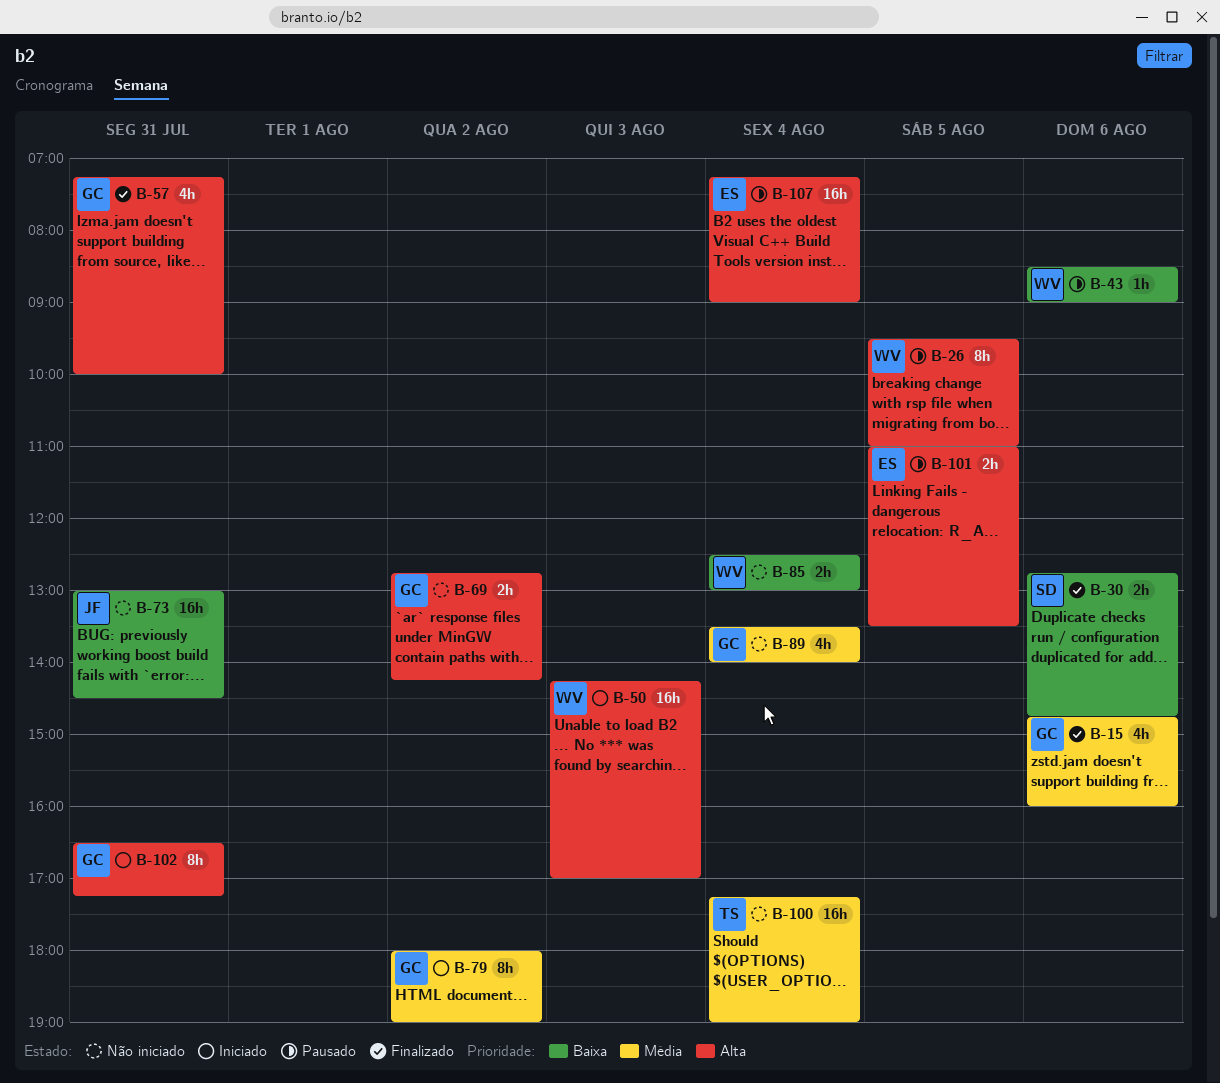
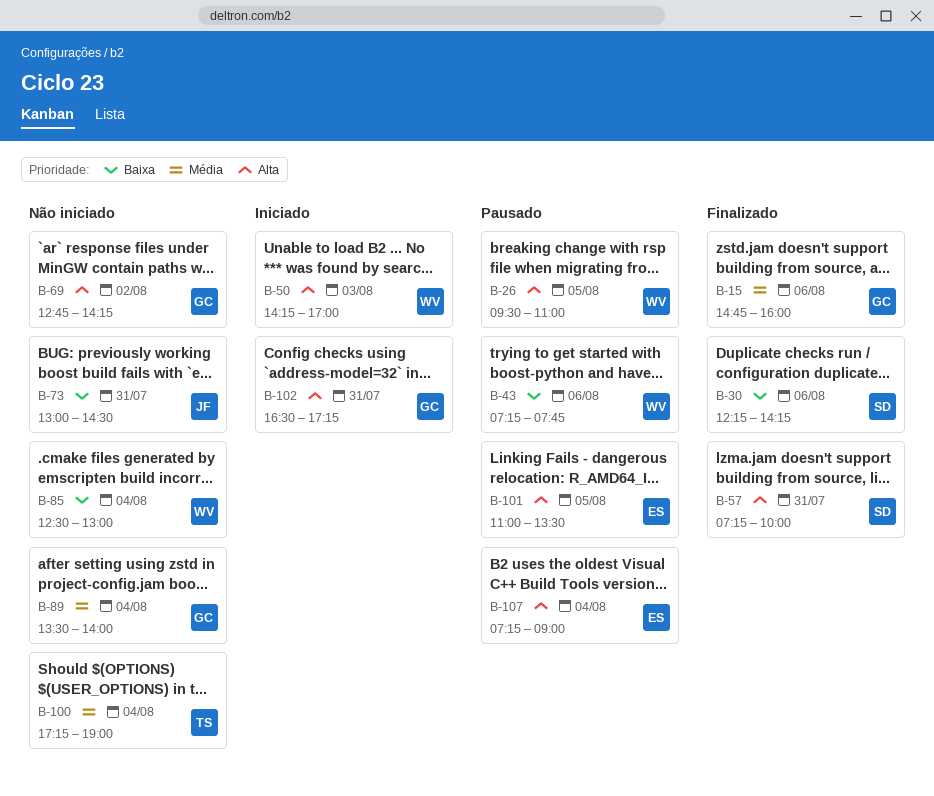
B-30, begins: 12:45 -> 12:15
B-30, ends: 14:45 -> 14:15
B-43, begins: 08:30 -> 07:15
B-43, ends: 09:00 -> 07:45
B-57, owner: GC -> SD
B-79: present -> none

